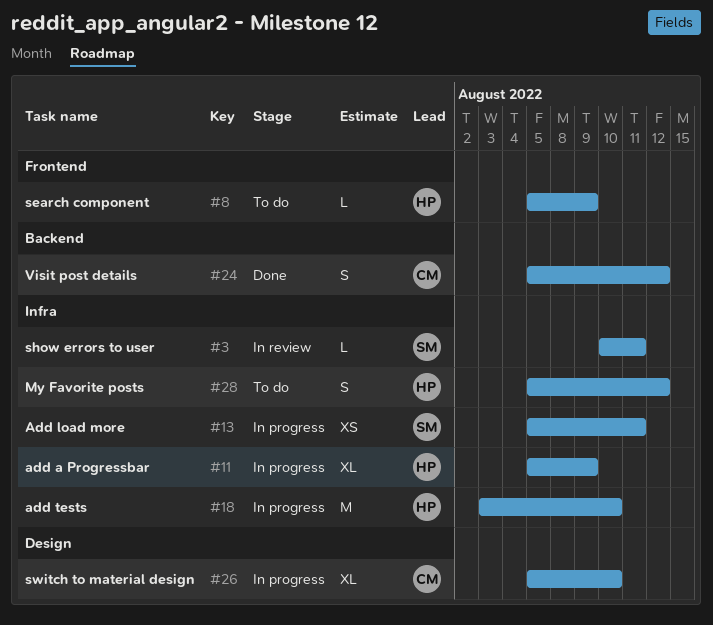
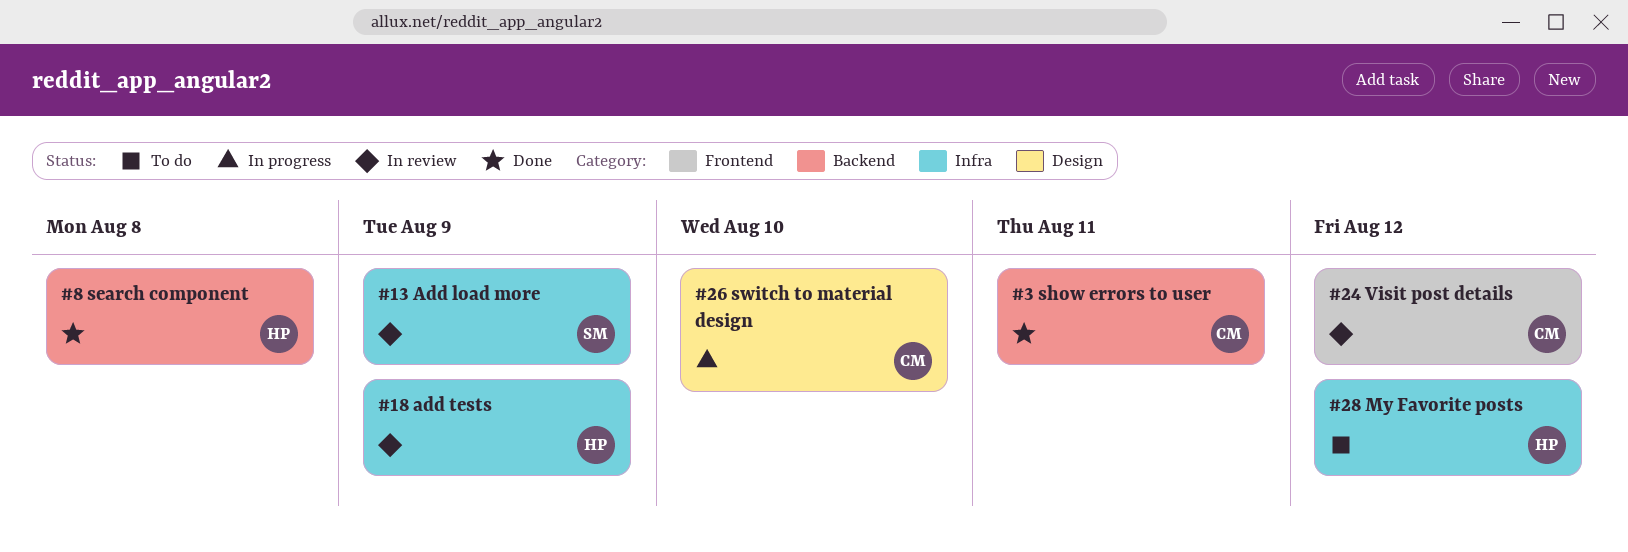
#3, status: In review -> Done
#3, owner: SM -> CM
#3, label: Infra -> Backend
#8, status: To do -> Done
#8, label: Frontend -> Backend
#8, due: Aug 9 -> Aug 8
#11: present -> none
#13, status: In progress -> In review
#13, due: Aug 11 -> Aug 9
#18, status: In progress -> In review
#18, due: Aug 10 -> Aug 9
#24, status: Done -> In review
#24, label: Backend -> Frontend

